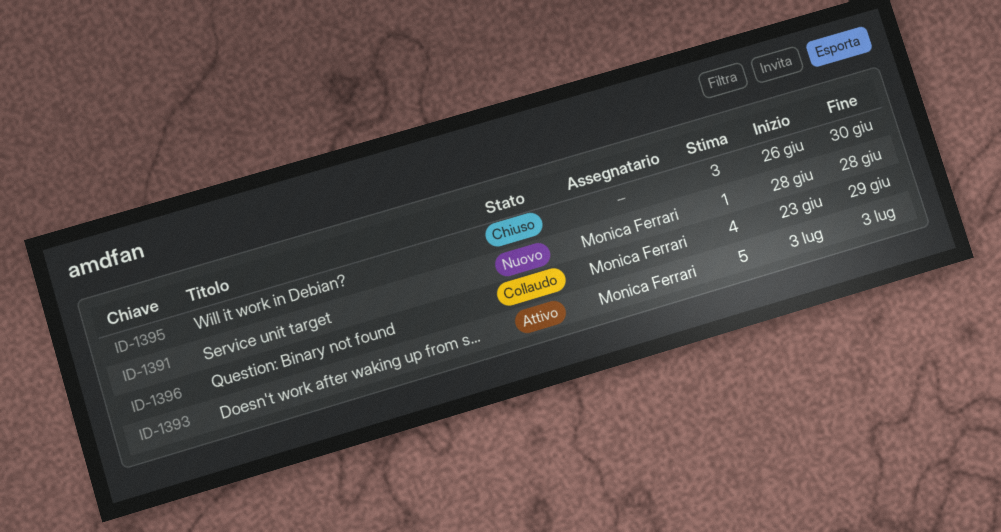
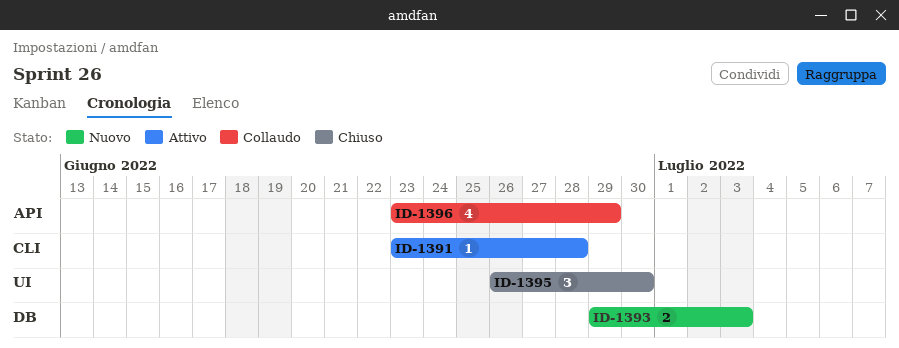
ID-1391, status: Nuovo -> Attivo
ID-1391, start: Jun 28 -> Jun 23
ID-1393, status: Attivo -> Nuovo
ID-1393, estimate: 5 -> 2
ID-1393, start: Jul 3 -> Jun 29

